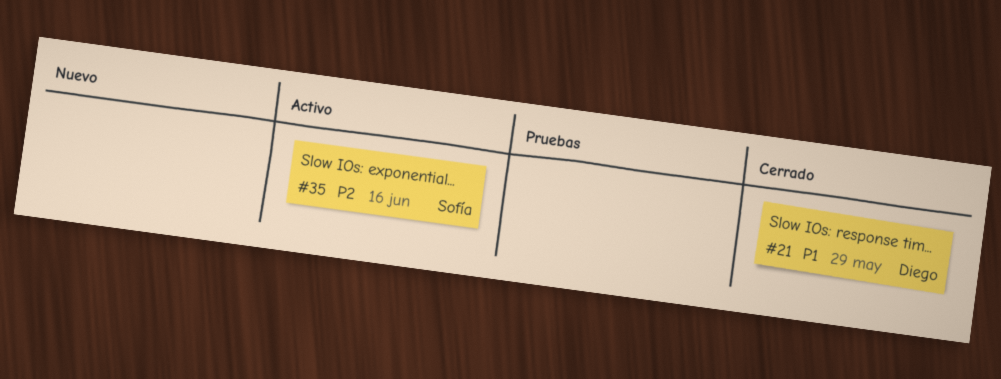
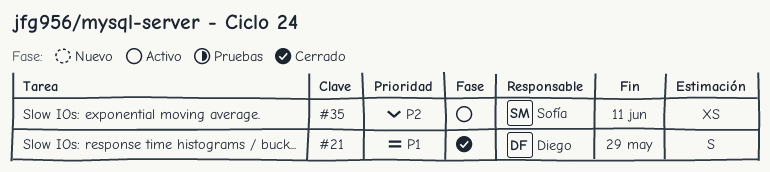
#35, due: Jun 16 -> Jun 11

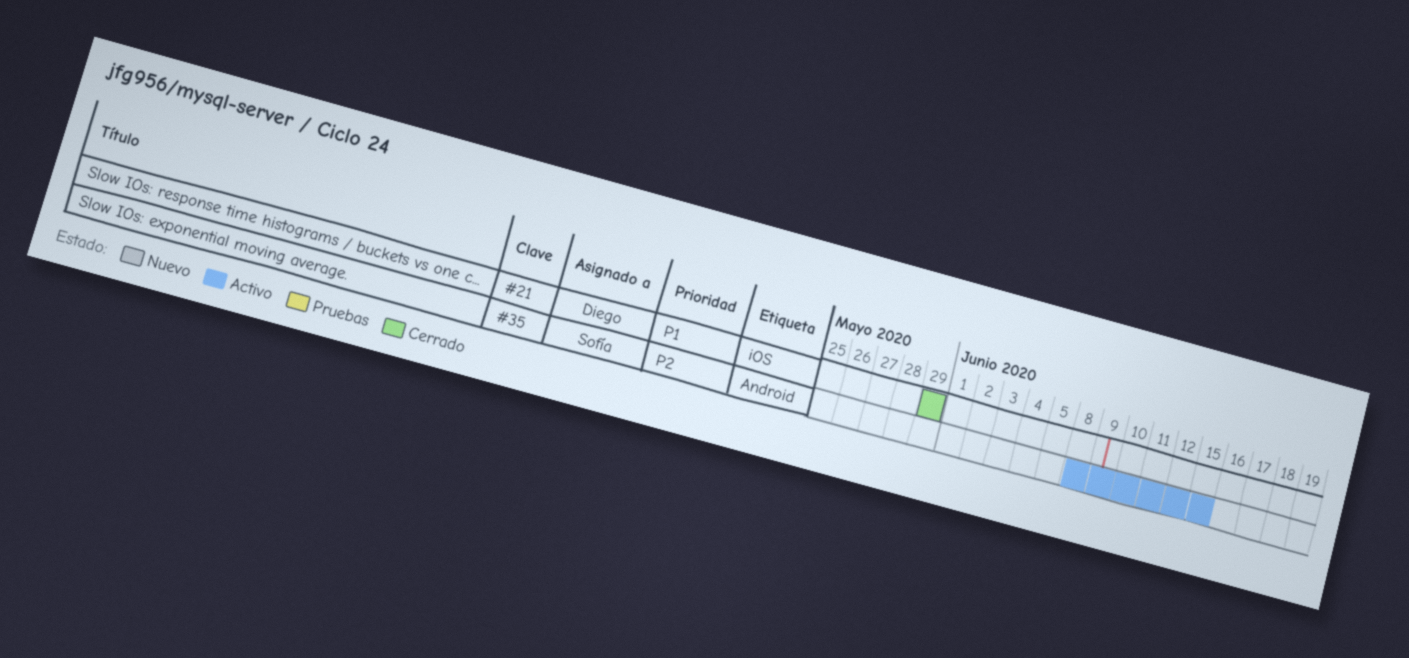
#35, due: Jun 11 -> Jun 15

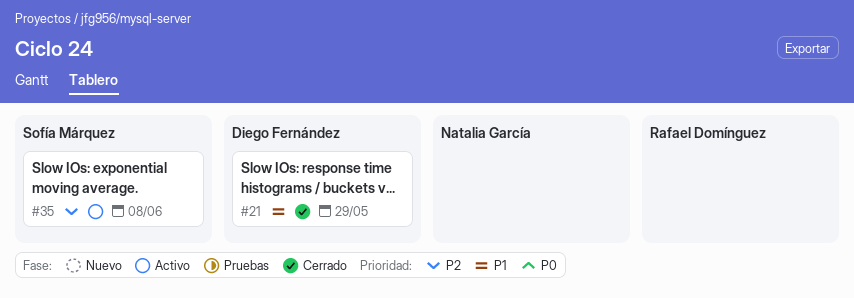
#35, due: Jun 15 -> Jun 8

